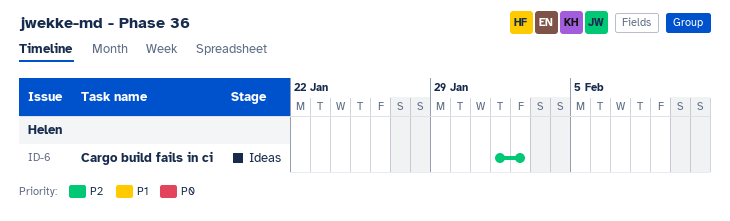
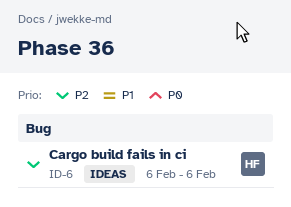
ID-6, start: Feb 1 -> Feb 6
ID-6, due: Feb 2 -> Feb 6

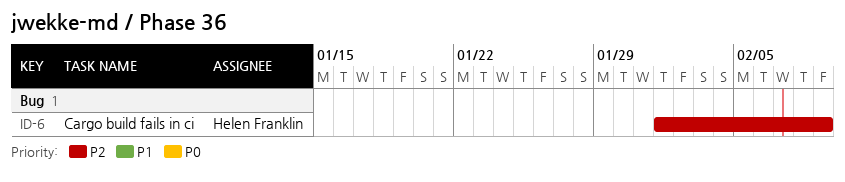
ID-6, start: Feb 6 -> Feb 1
ID-6, due: Feb 6 -> Feb 9

